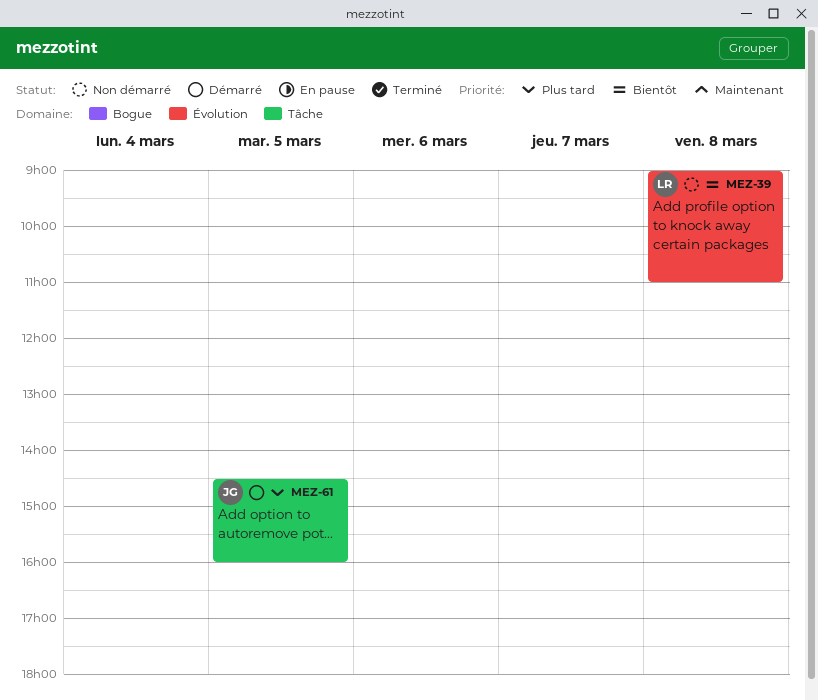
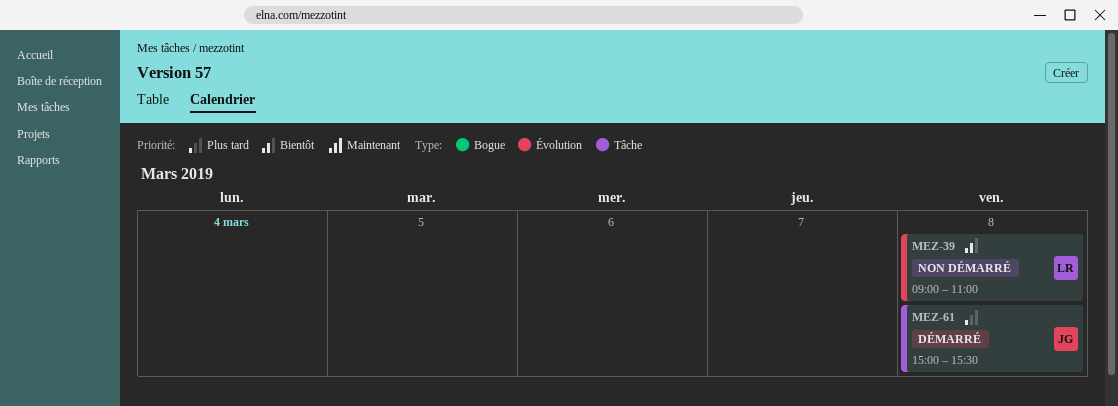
MEZ-61, day: Mar 5 -> Mar 8
MEZ-61, begins: 14:30 -> 15:00
MEZ-61, ends: 16:00 -> 15:30

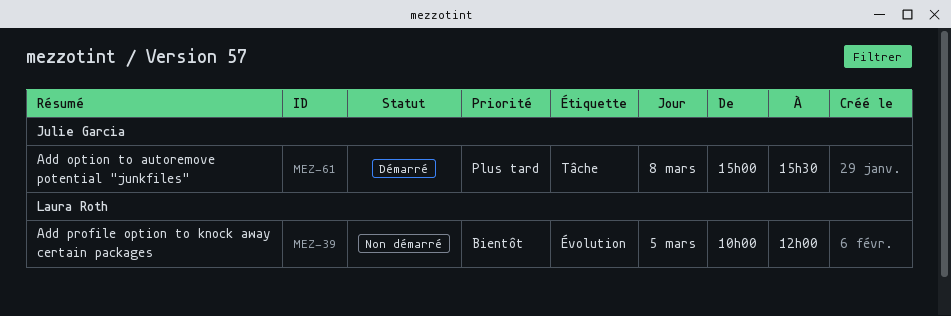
MEZ-39, day: Mar 8 -> Mar 5
MEZ-39, begins: 09:00 -> 10:00
MEZ-39, ends: 11:00 -> 12:00

